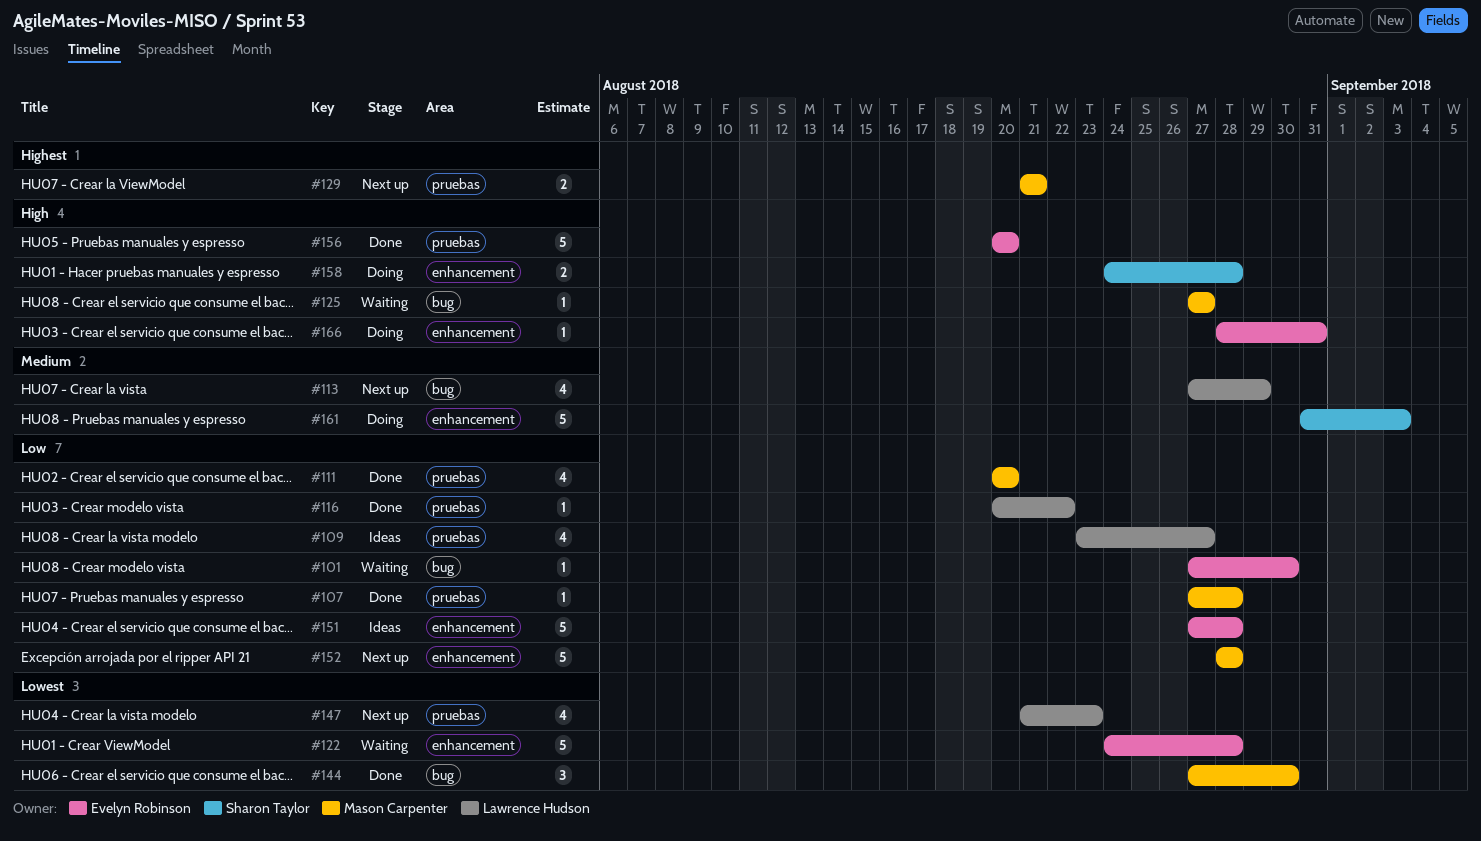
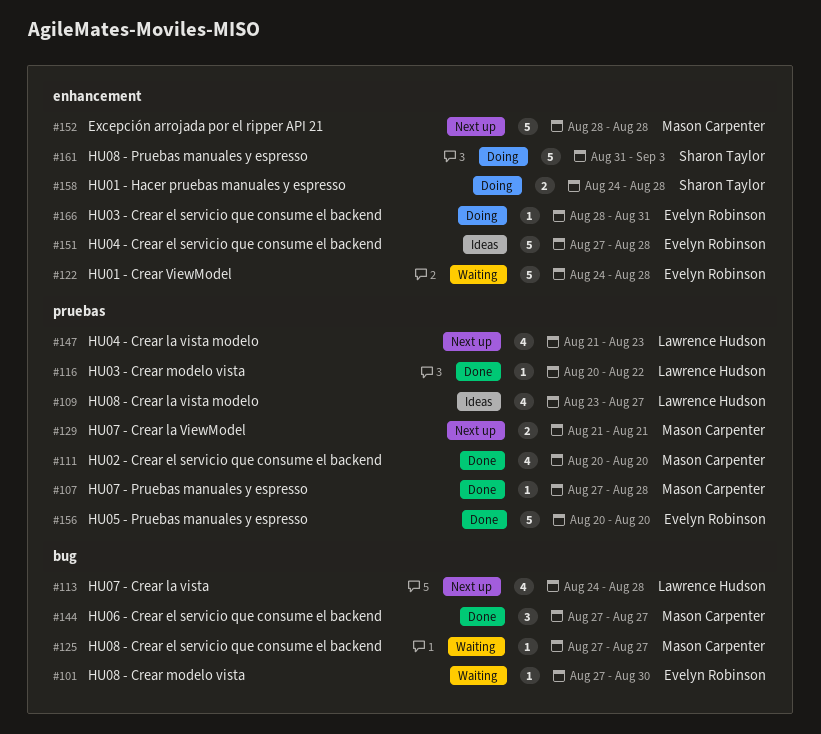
#113, start: Aug 27 -> Aug 24
#113, due: Aug 29 -> Aug 28
#144, due: Aug 30 -> Aug 27

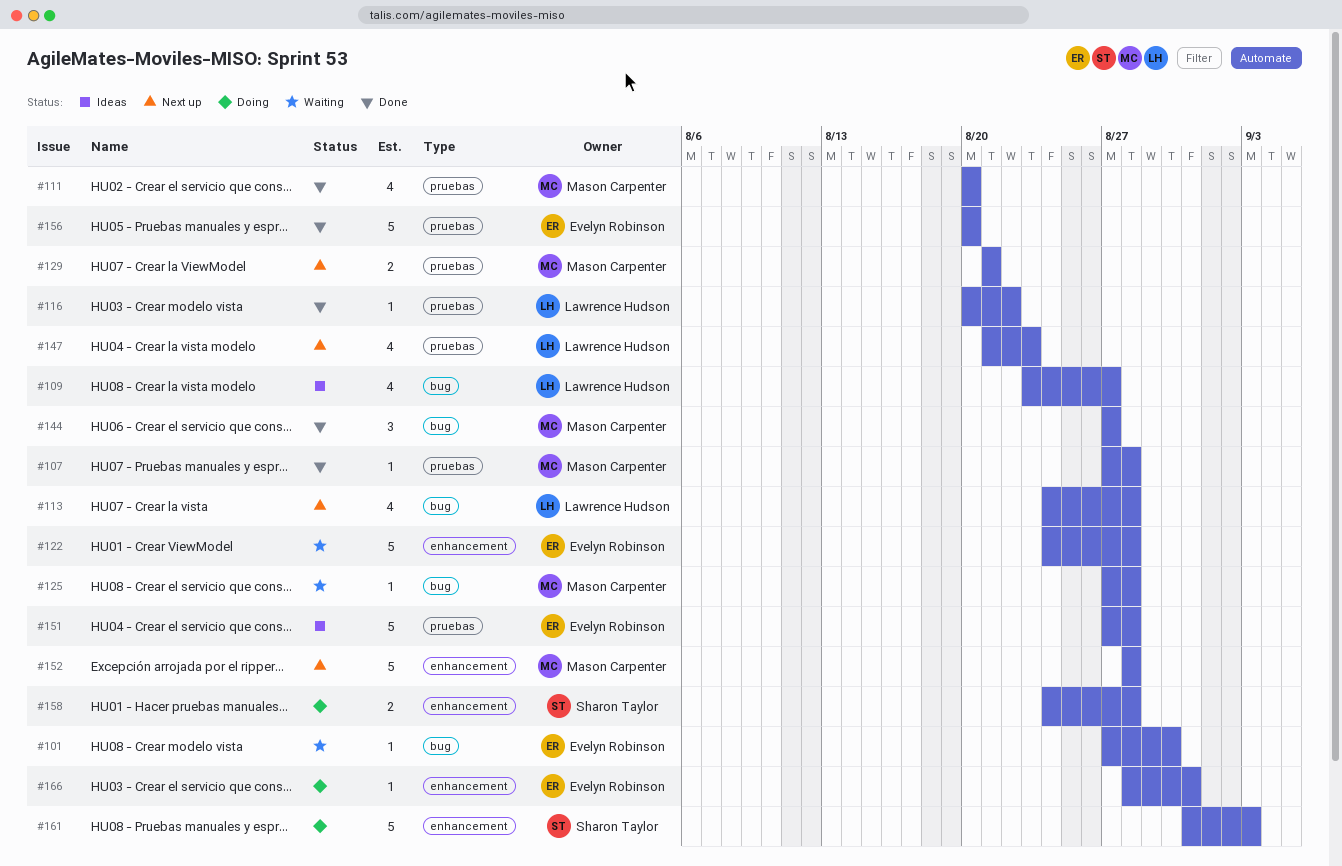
#109, label: pruebas -> bug
#125, due: Aug 27 -> Aug 28
#151, label: enhancement -> pruebas

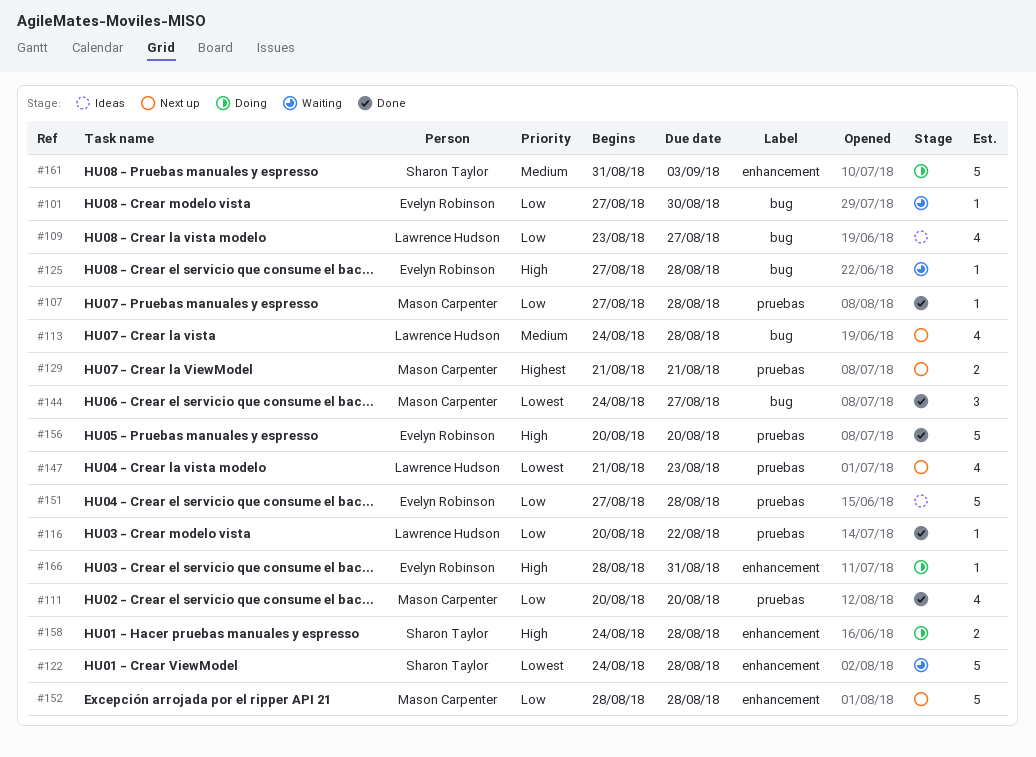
#122, owner: Evelyn Robinson -> Sharon Taylor
#125, owner: Mason Carpenter -> Evelyn Robinson
#144, start: Aug 27 -> Aug 24

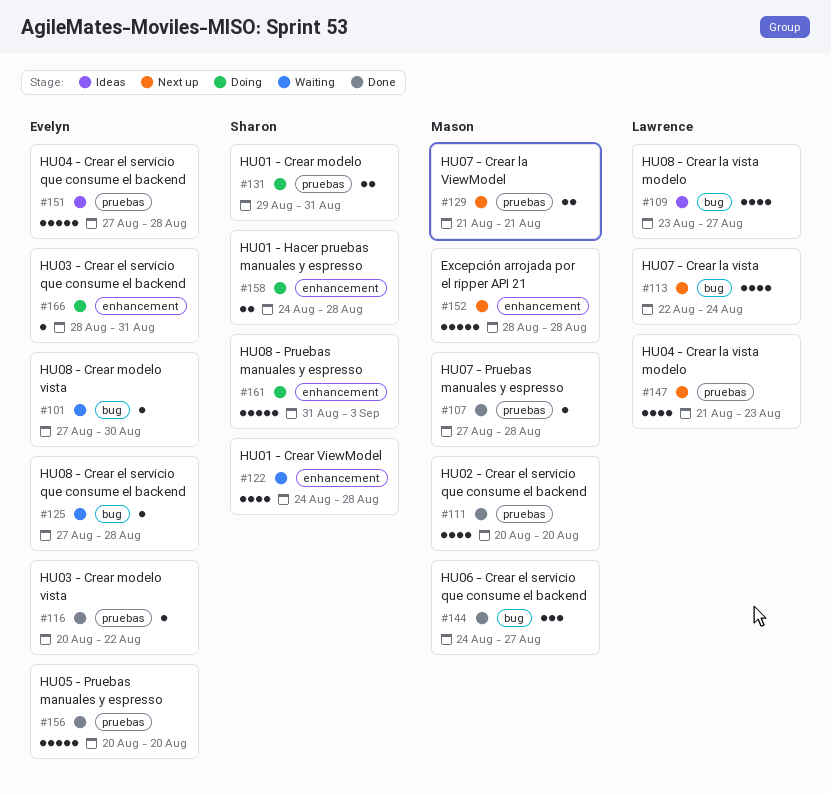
#113, start: Aug 24 -> Aug 22
#113, due: Aug 28 -> Aug 24
#116, owner: Lawrence Hudson -> Evelyn Robinson
#122, estimate: 5 -> 4
#131: none -> present

